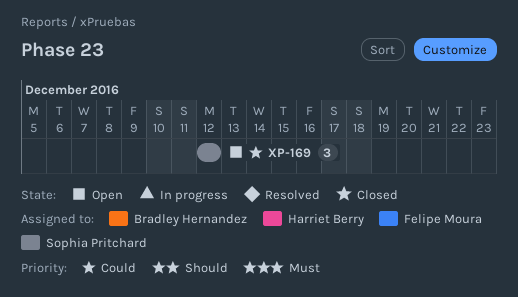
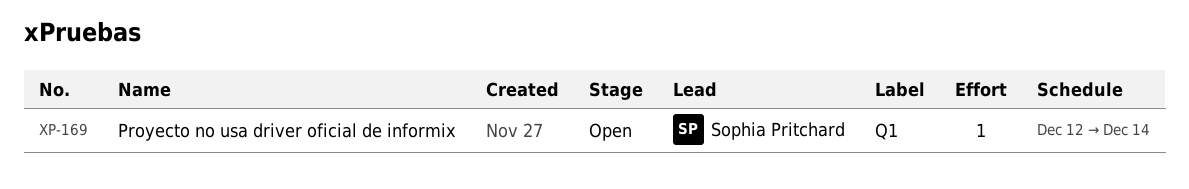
XP-169, estimate: 3 -> 1
XP-169, due: Dec 12 -> Dec 14

